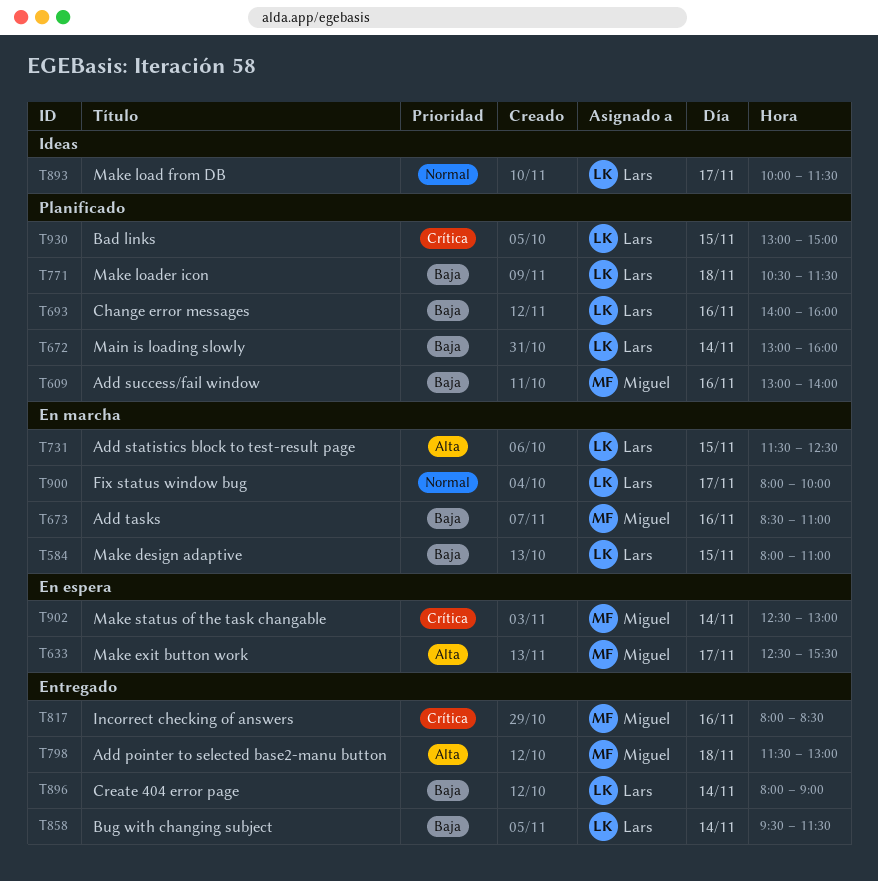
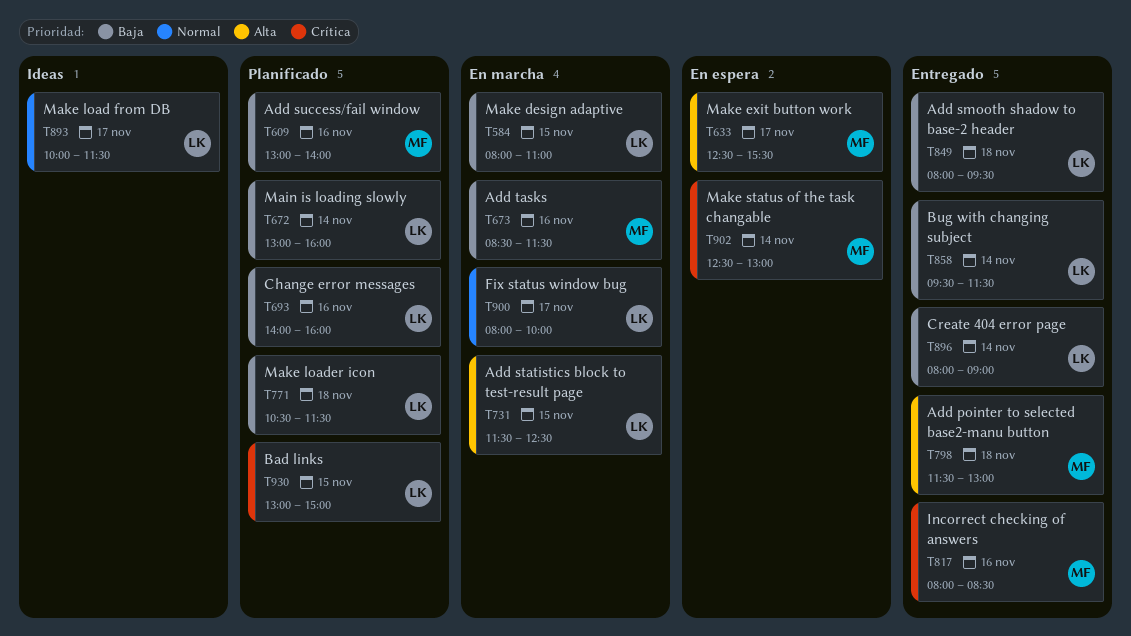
T673, ends: 11:00 -> 11:30
T849: none -> present

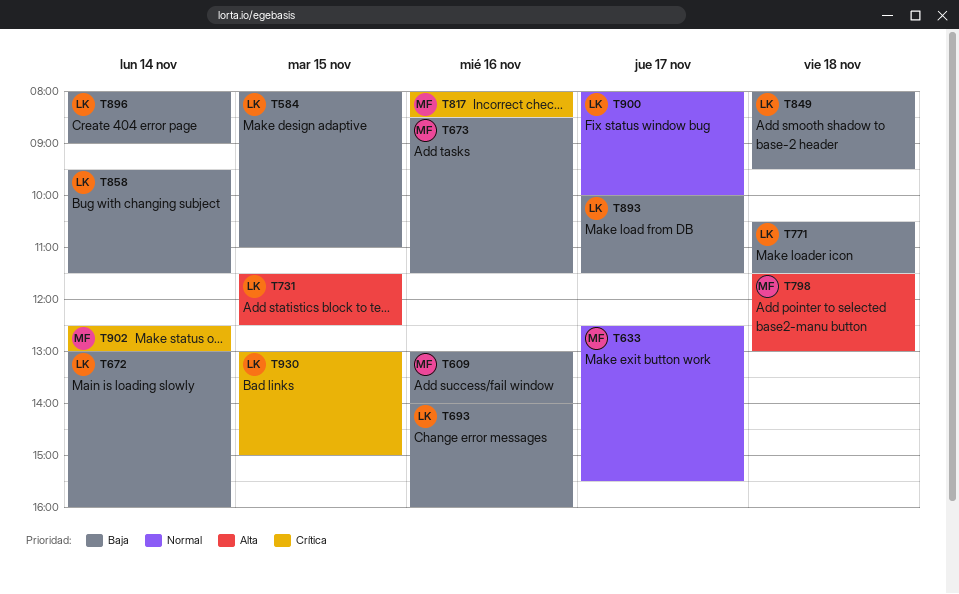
T633, priority: Alta -> Normal
T893, priority: Normal -> Baja

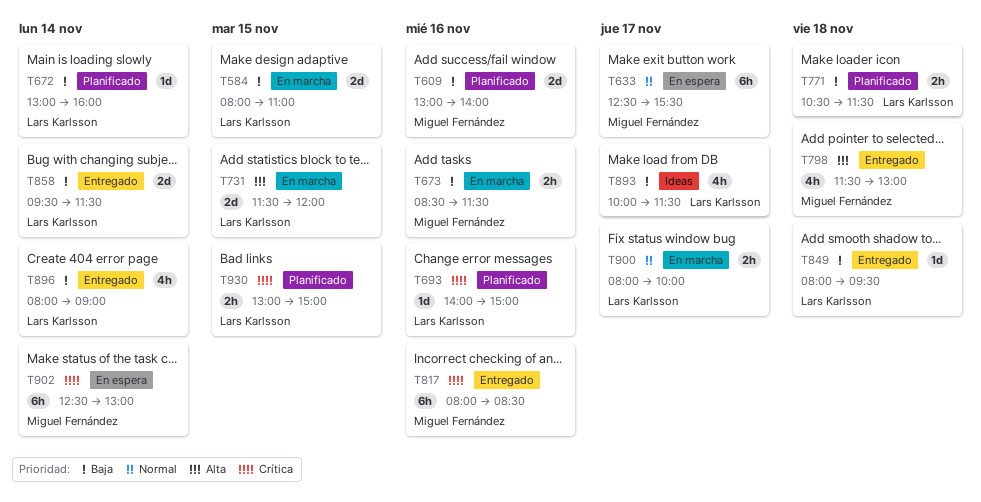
T693, priority: Baja -> Crítica
T693, ends: 16:00 -> 15:00
T731, ends: 12:30 -> 12:00

